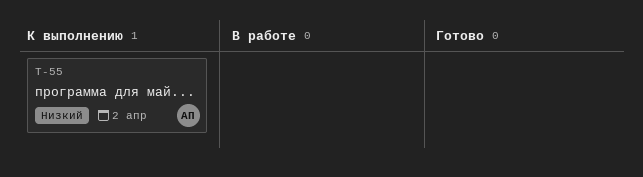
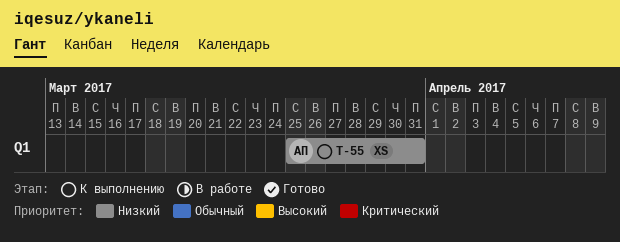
T-55, due: Apr 2 -> Mar 31

